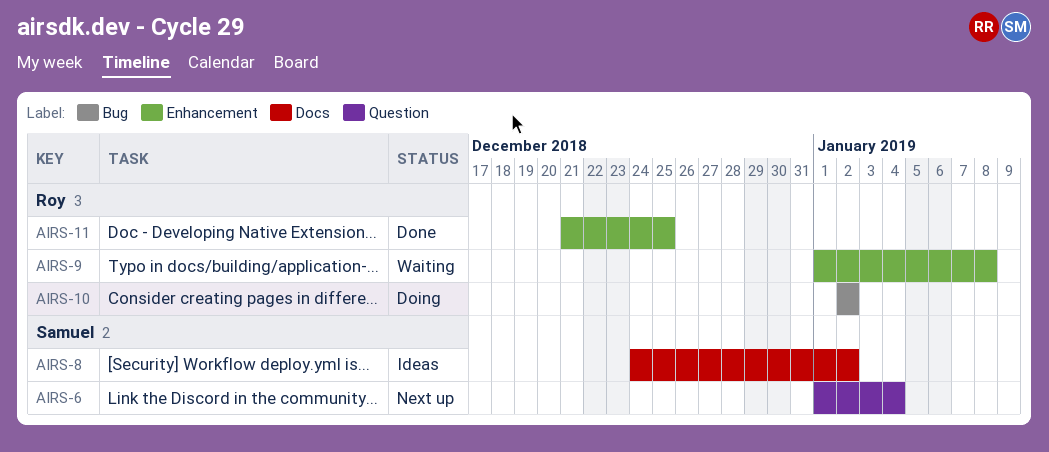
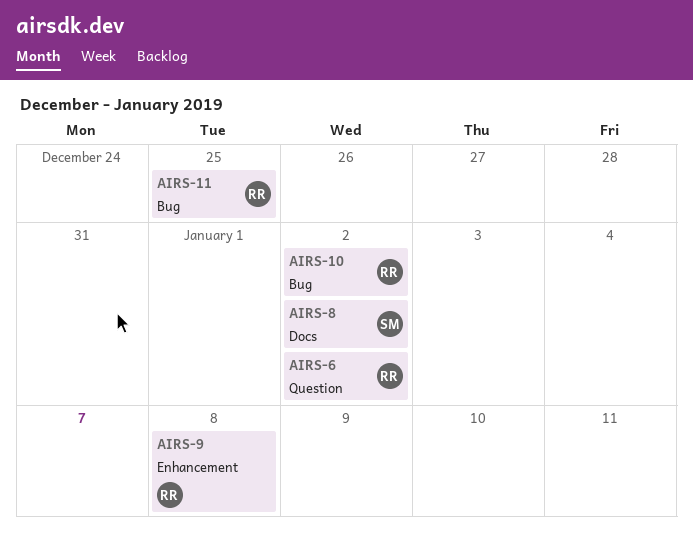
AIRS-6, owner: Samuel -> Roy
AIRS-6, due: Jan 4 -> Jan 2
AIRS-11, label: Enhancement -> Bug

